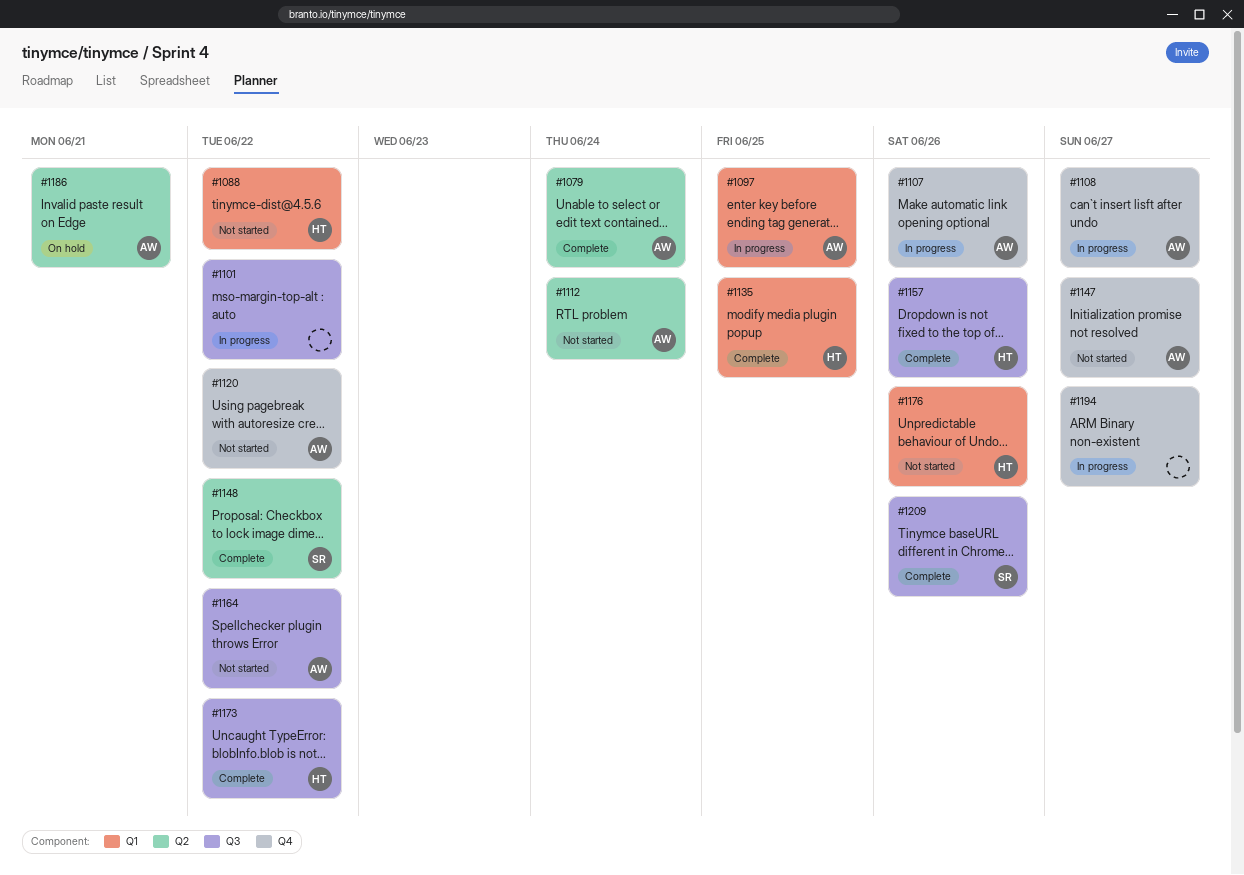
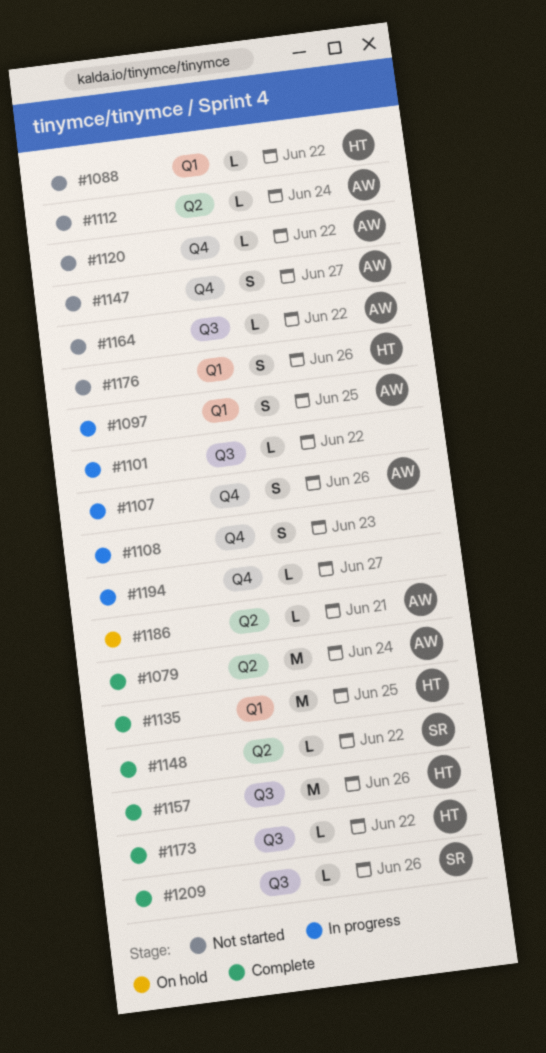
#1108, owner: AW -> none
#1108, due: Jun 27 -> Jun 23

